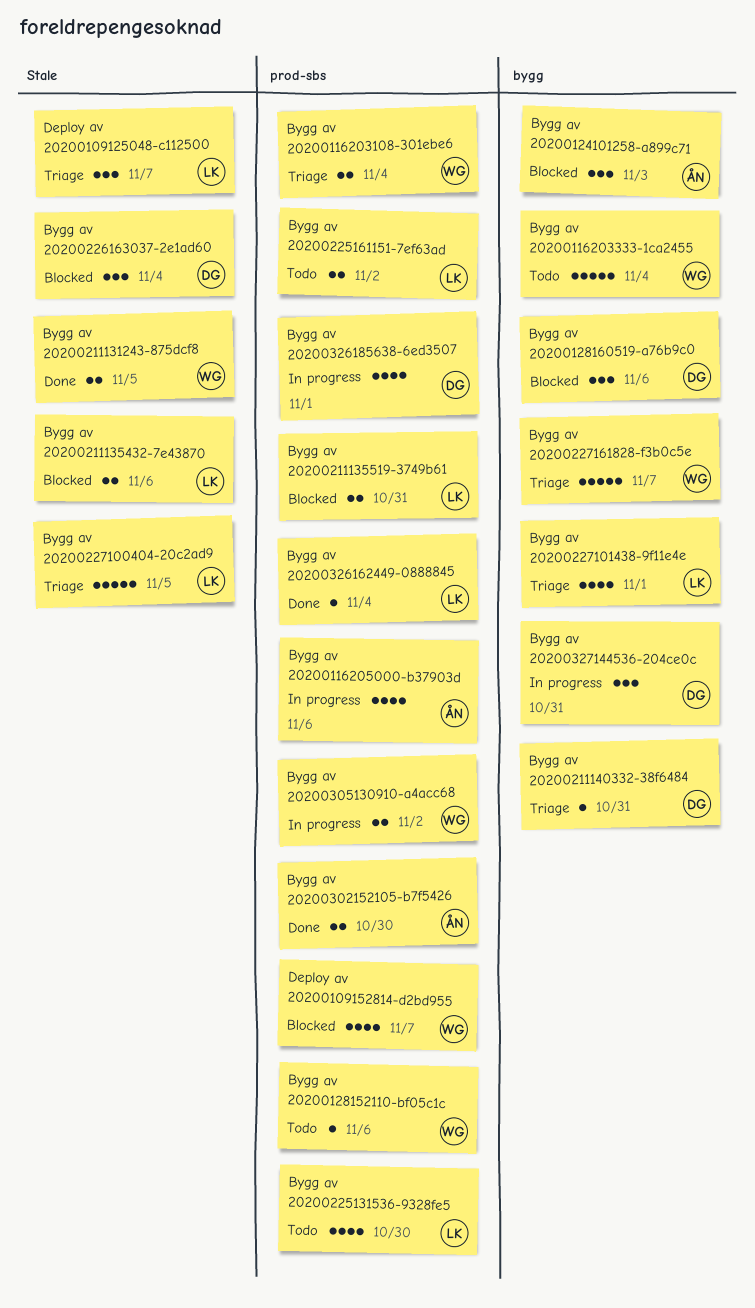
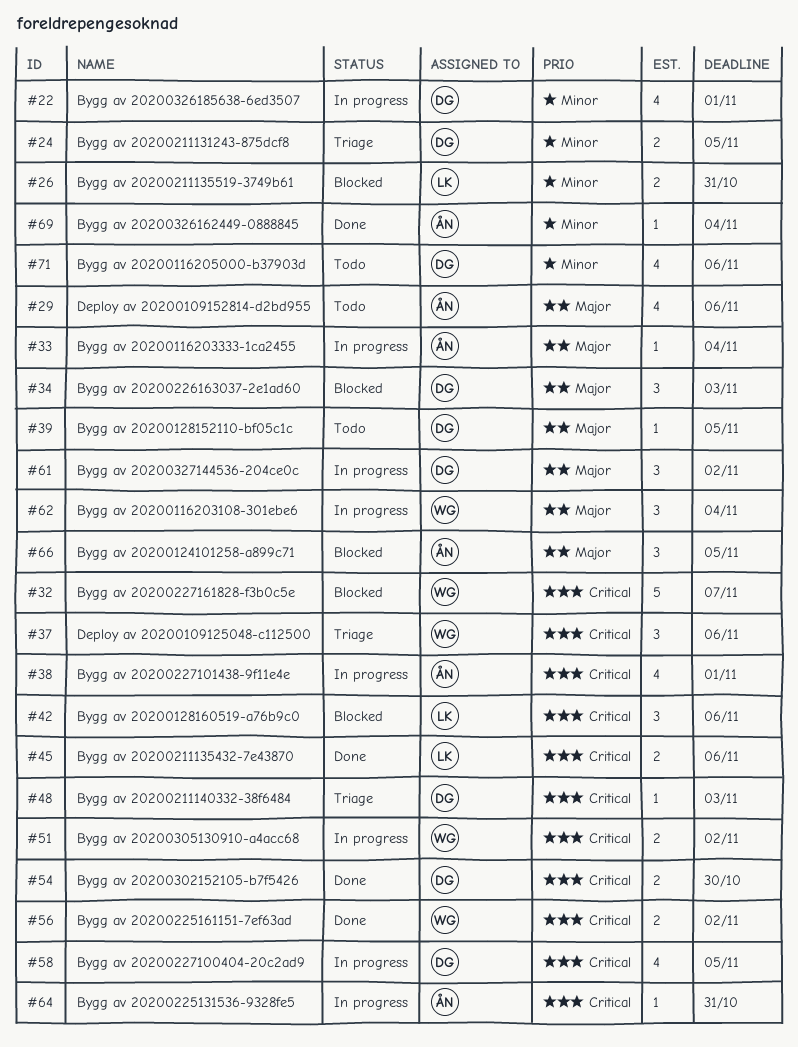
Bygg av 20200116203108-301ebe6, status: Triage -> In progress
Bygg av 20200116203108-301ebe6, estimate: 2 -> 3
Bygg av 20200116203333-1ca2455, status: Todo -> In progress
Bygg av 20200116203333-1ca2455, owner: WG -> ÅN
Bygg av 20200116203333-1ca2455, estimate: 5 -> 1
Bygg av 20200116205000-b37903d, status: In progress -> Todo
Bygg av 20200116205000-b37903d, owner: ÅN -> DG
Bygg av 20200124101258-a899c71, due: Nov 3 -> Nov 5
Bygg av 20200128152110-bf05c1c, owner: WG -> DG
Bygg av 20200128152110-bf05c1c, due: Nov 6 -> Nov 5
Bygg av 20200128160519-a76b9c0, owner: DG -> LK
Bygg av 20200211131243-875dcf8, status: Done -> Triage
Bygg av 20200211131243-875dcf8, owner: WG -> DG
Bygg av 20200211135432-7e43870, status: Blocked -> Done
Bygg av 20200211140332-38f6484, due: Oct 31 -> Nov 3
Bygg av 20200225131536-9328fe5, status: Todo -> In progress
Bygg av 20200225131536-9328fe5, owner: LK -> ÅN
Bygg av 20200225131536-9328fe5, estimate: 4 -> 1
Bygg av 20200225131536-9328fe5, due: Oct 30 -> Oct 31
Bygg av 20200225161151-7ef63ad, status: Todo -> Done
Bygg av 20200225161151-7ef63ad, owner: LK -> WG
Bygg av 20200226163037-2e1ad60, due: Nov 4 -> Nov 3
Bygg av 20200227100404-20c2ad9, status: Triage -> In progress
Bygg av 20200227100404-20c2ad9, owner: LK -> DG
Bygg av 20200227100404-20c2ad9, estimate: 5 -> 4
Bygg av 20200227101438-9f11e4e, status: Triage -> In progress
Bygg av 20200227101438-9f11e4e, owner: LK -> ÅN
Bygg av 20200227161828-f3b0c5e, status: Triage -> Blocked
Bygg av 20200302152105-b7f5426, owner: ÅN -> DG
Bygg av 20200326162449-0888845, owner: LK -> ÅN
Bygg av 20200327144536-204ce0c, due: Oct 31 -> Nov 2
Deploy av 20200109125048-c112500, owner: LK -> WG
Deploy av 20200109125048-c112500, due: Nov 7 -> Nov 6
Deploy av 20200109152814-d2bd955, status: Blocked -> Todo
Deploy av 20200109152814-d2bd955, owner: WG -> ÅN
Deploy av 20200109152814-d2bd955, due: Nov 7 -> Nov 6

